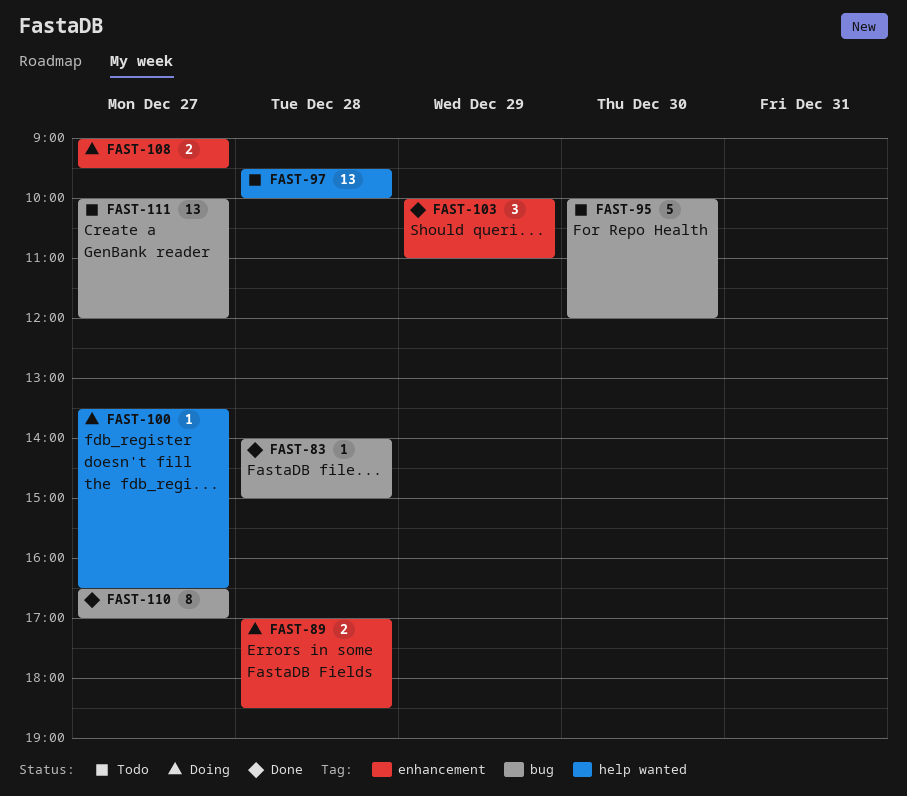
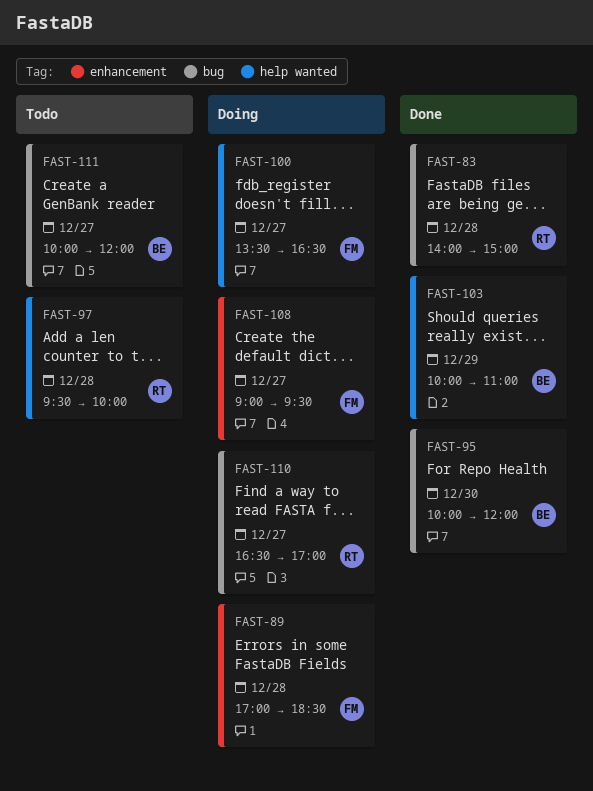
FAST-95, status: Todo -> Done
FAST-103, label: enhancement -> help wanted
FAST-110, status: Done -> Doing

